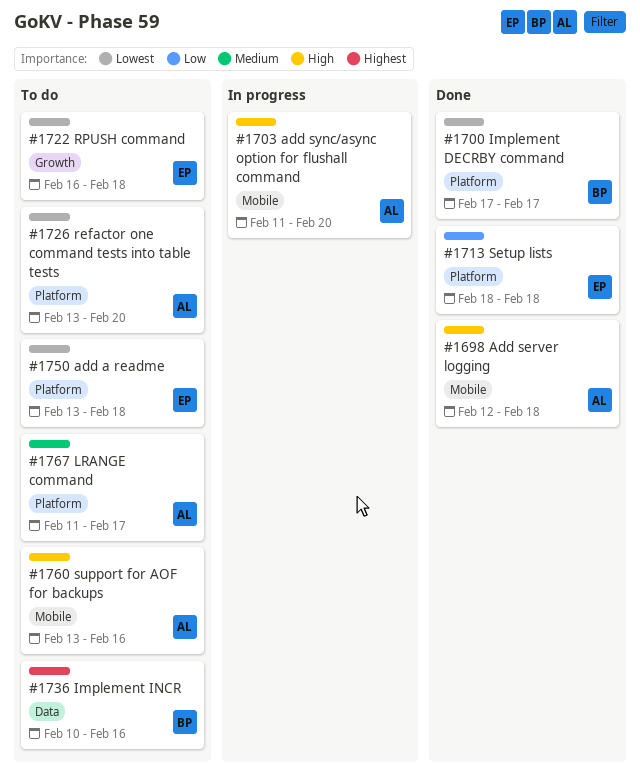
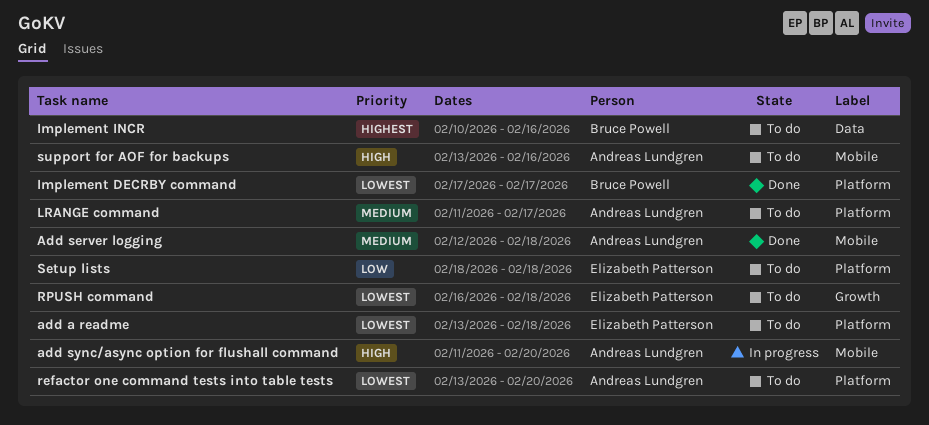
Add server logging, priority: High -> Medium
Setup lists, status: Done -> To do

